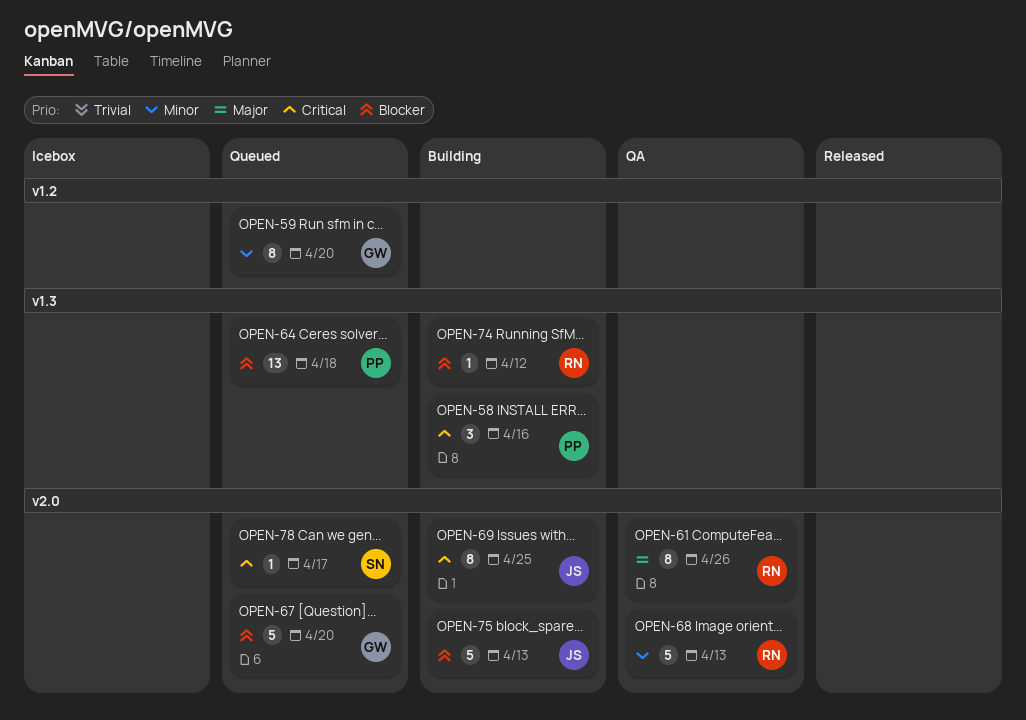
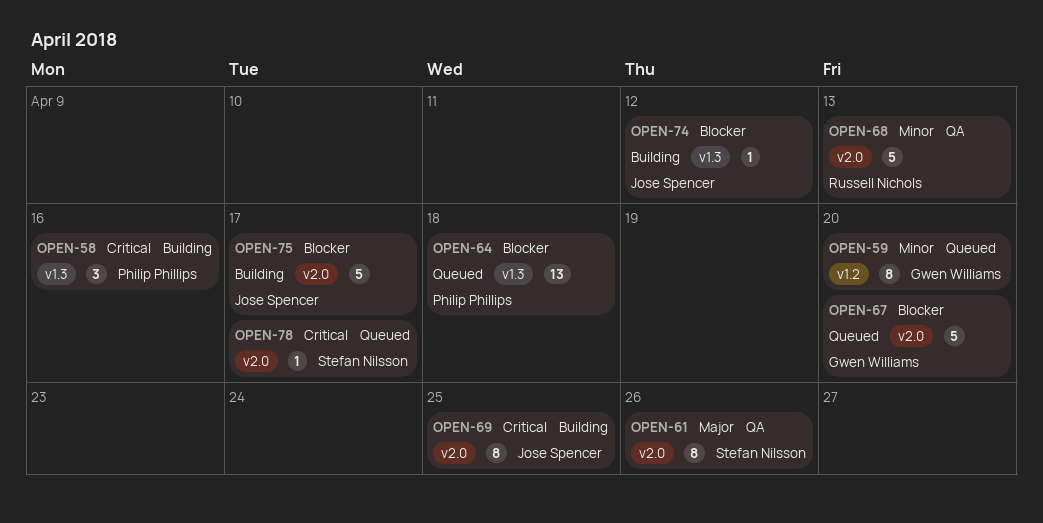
OPEN-61, owner: Russell Nichols -> Stefan Nilsson
OPEN-74, owner: Russell Nichols -> Jose Spencer
OPEN-75, due: Apr 13 -> Apr 17

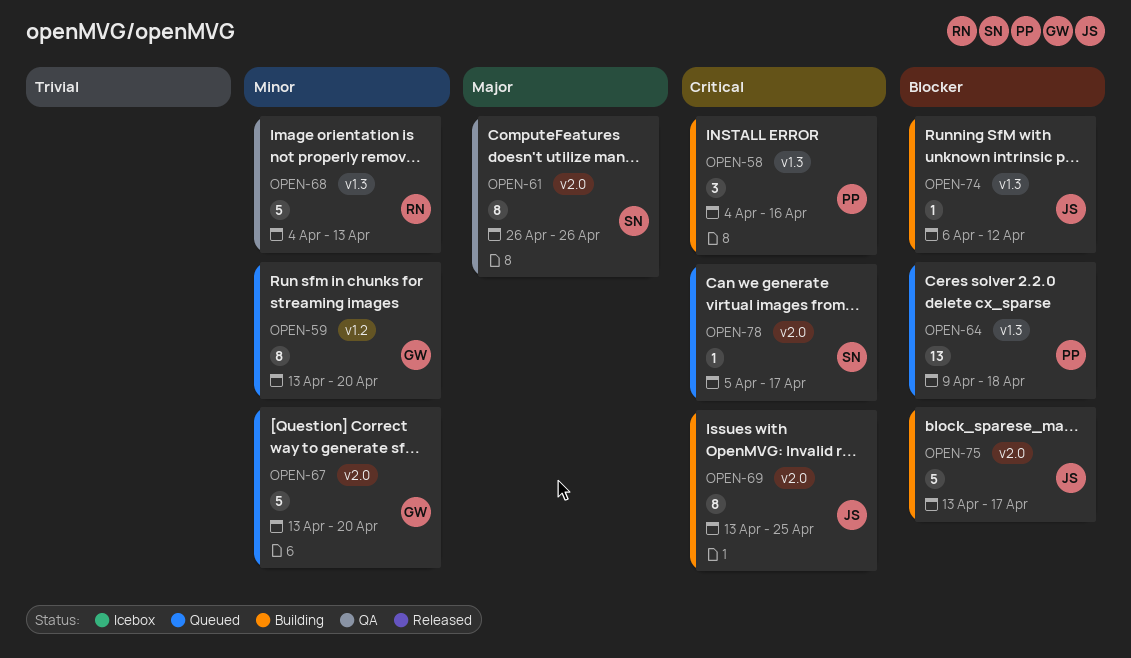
OPEN-67, priority: Blocker -> Minor
OPEN-68, label: v2.0 -> v1.3

